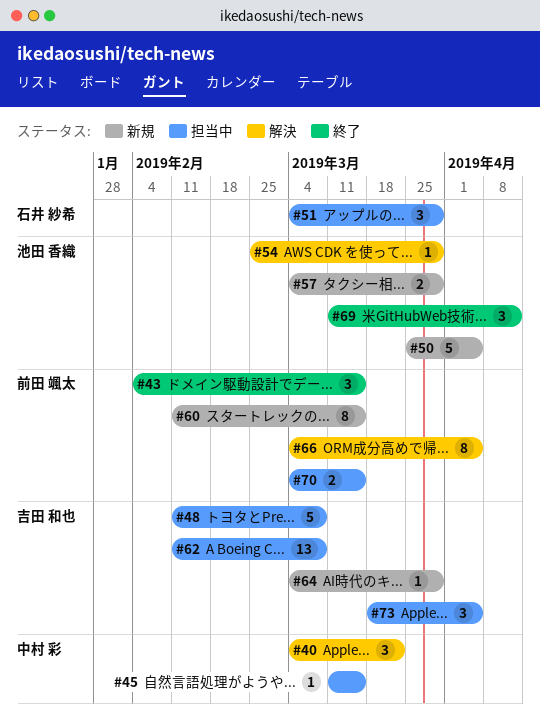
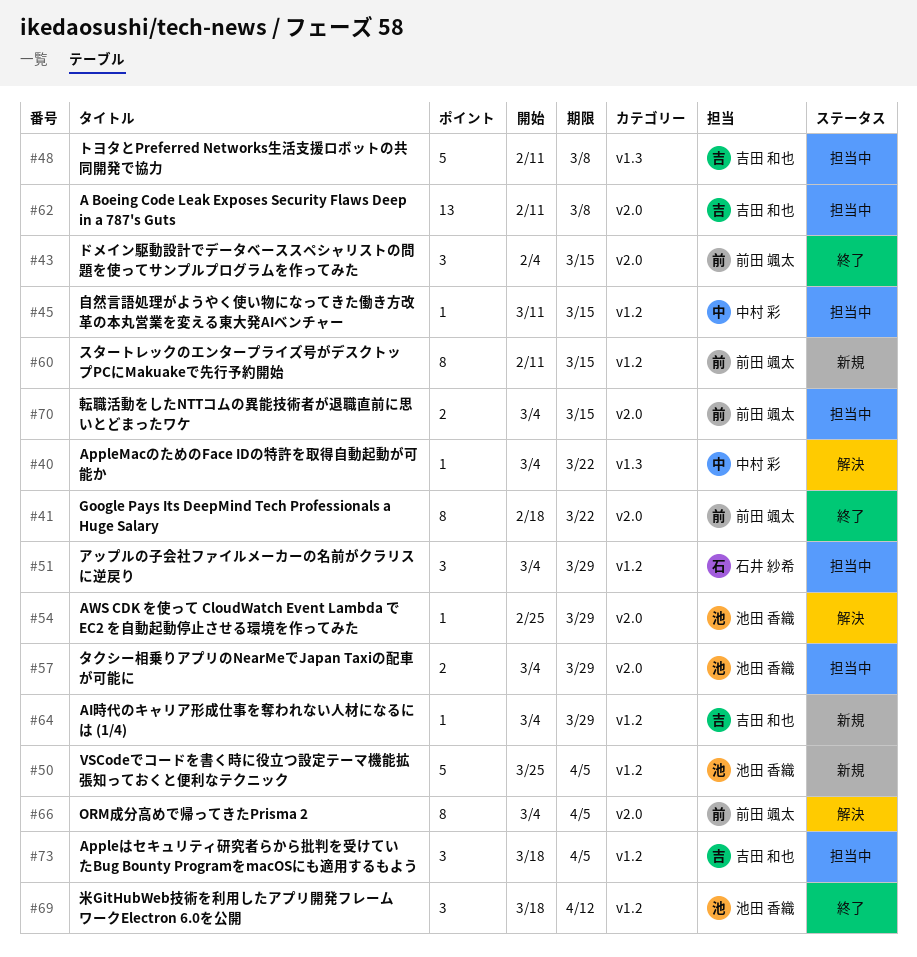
#40, estimate: 3 -> 1
#41: none -> present
#57, status: 新規 -> 担当中
#69, start: Mar 11 -> Mar 18

